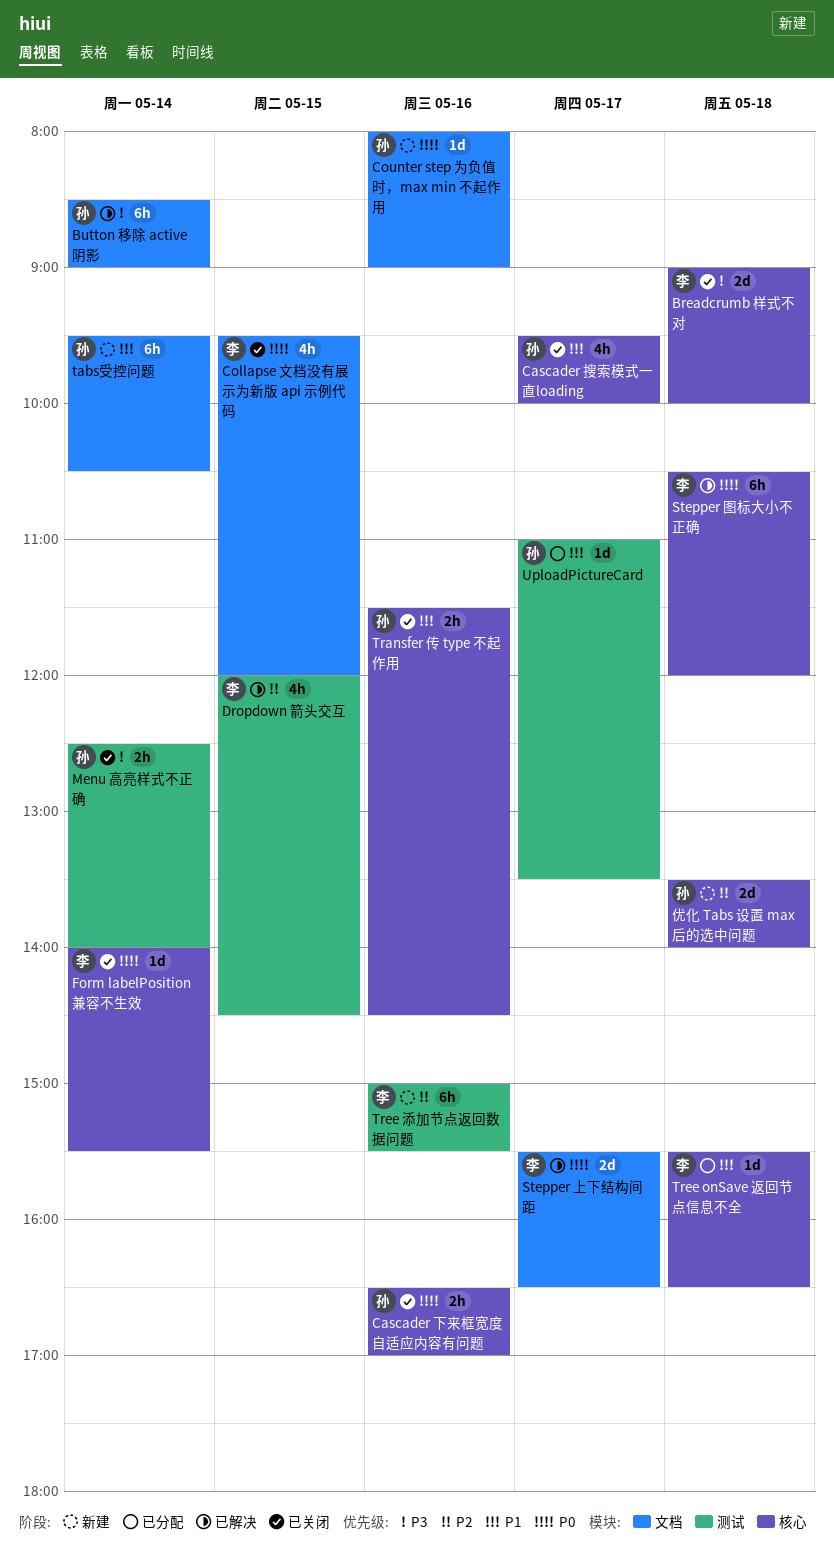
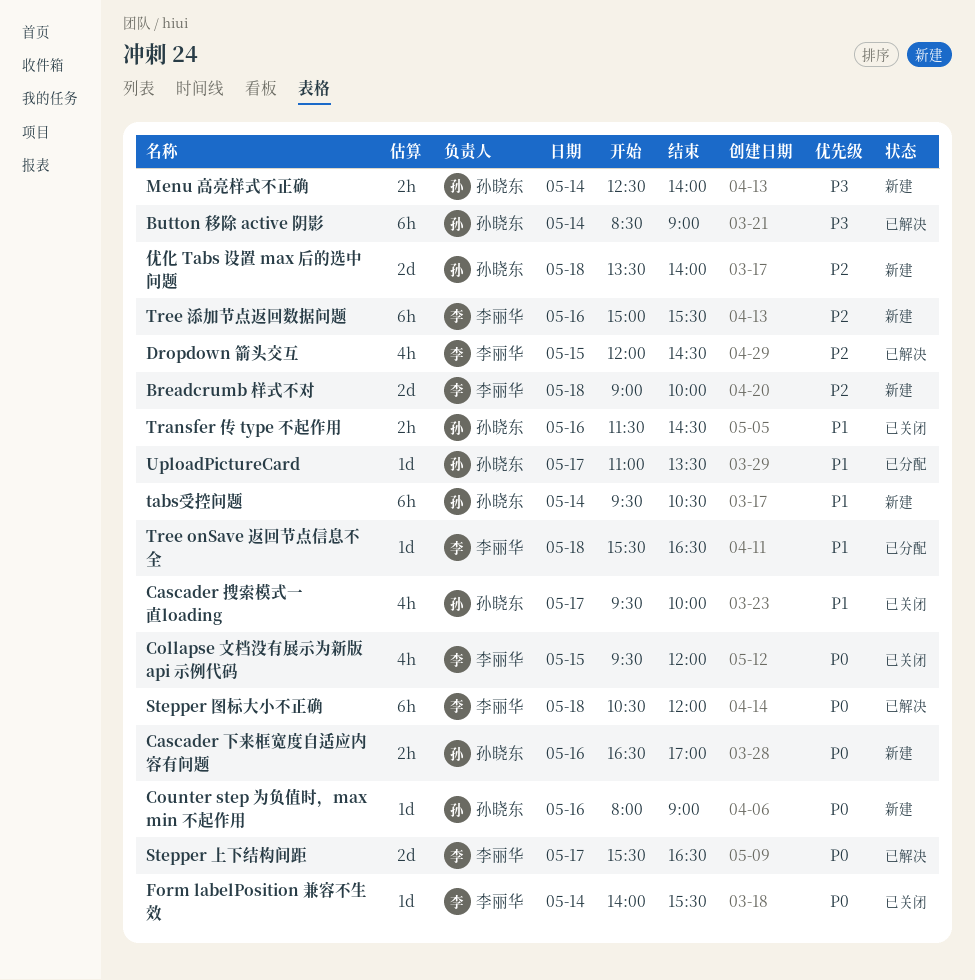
Breadcrumb 样式不对, status: 已关闭 -> 新建
Breadcrumb 样式不对, priority: P3 -> P2
Cascader 下来框宽度自适应内容有问题, status: 已关闭 -> 新建
Menu 高亮样式不正确, status: 已关闭 -> 新建

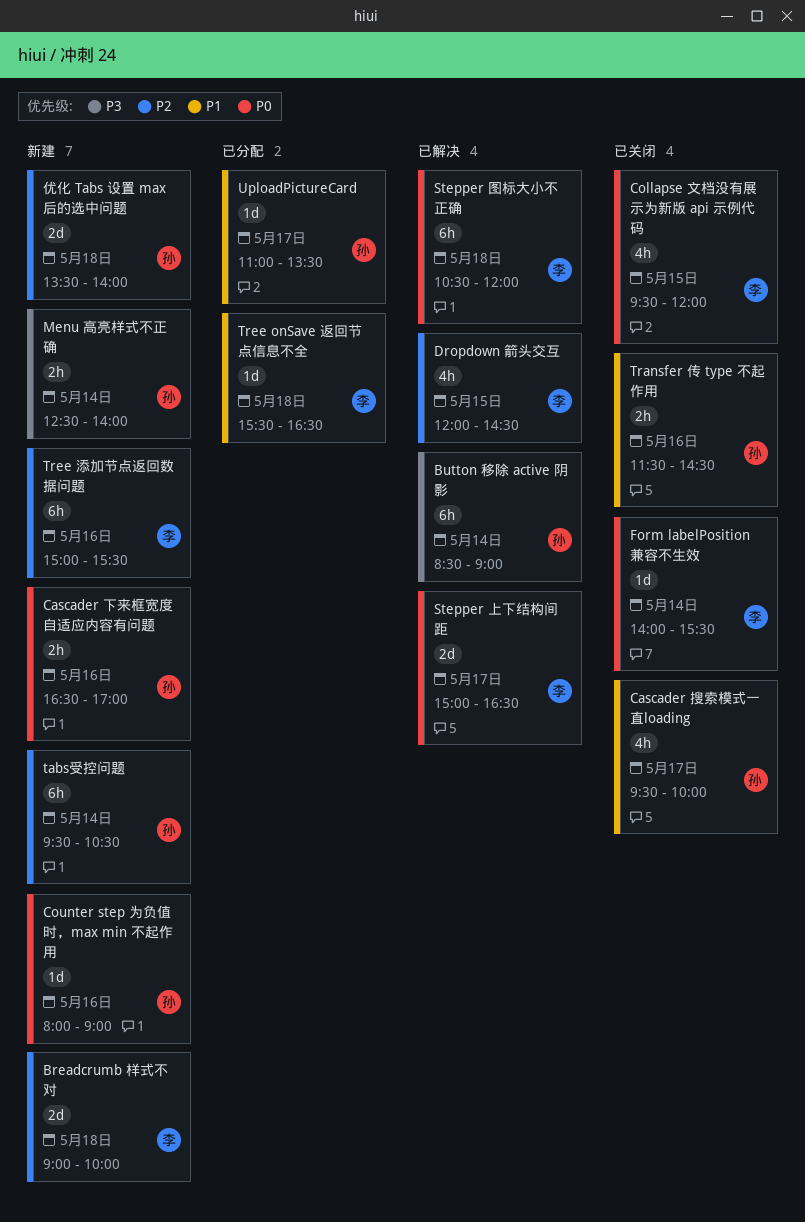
Stepper 上下结构间距, begins: 15:30 -> 15:00
tabs受控问题, priority: P1 -> P2

